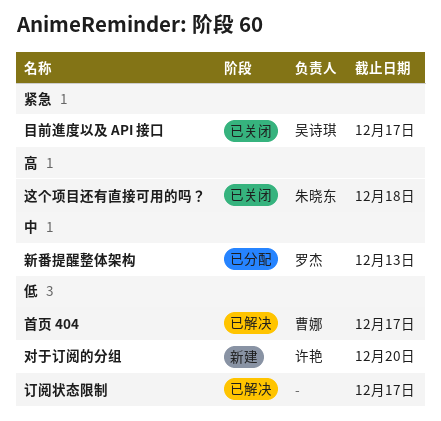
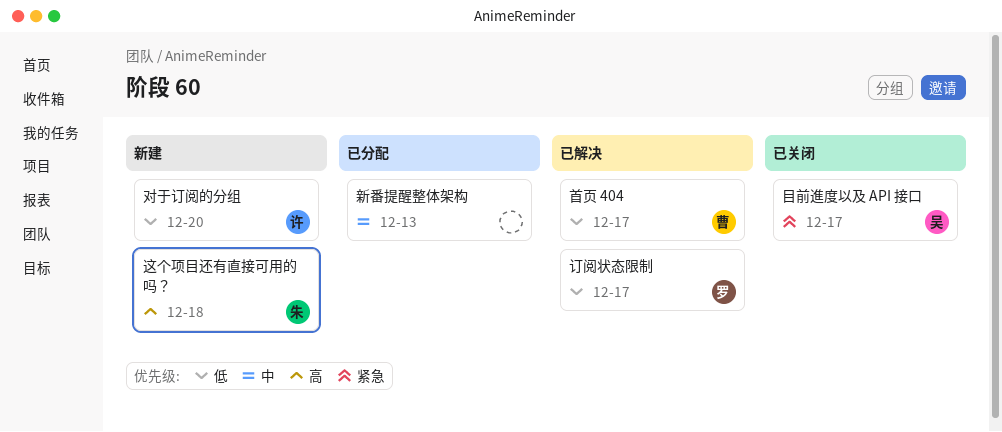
新番提醒整体架构, owner: 罗杰 -> none
订阅状态限制, owner: none -> 罗杰
这个项目还有直接可用的吗？, status: 已关闭 -> 新建

